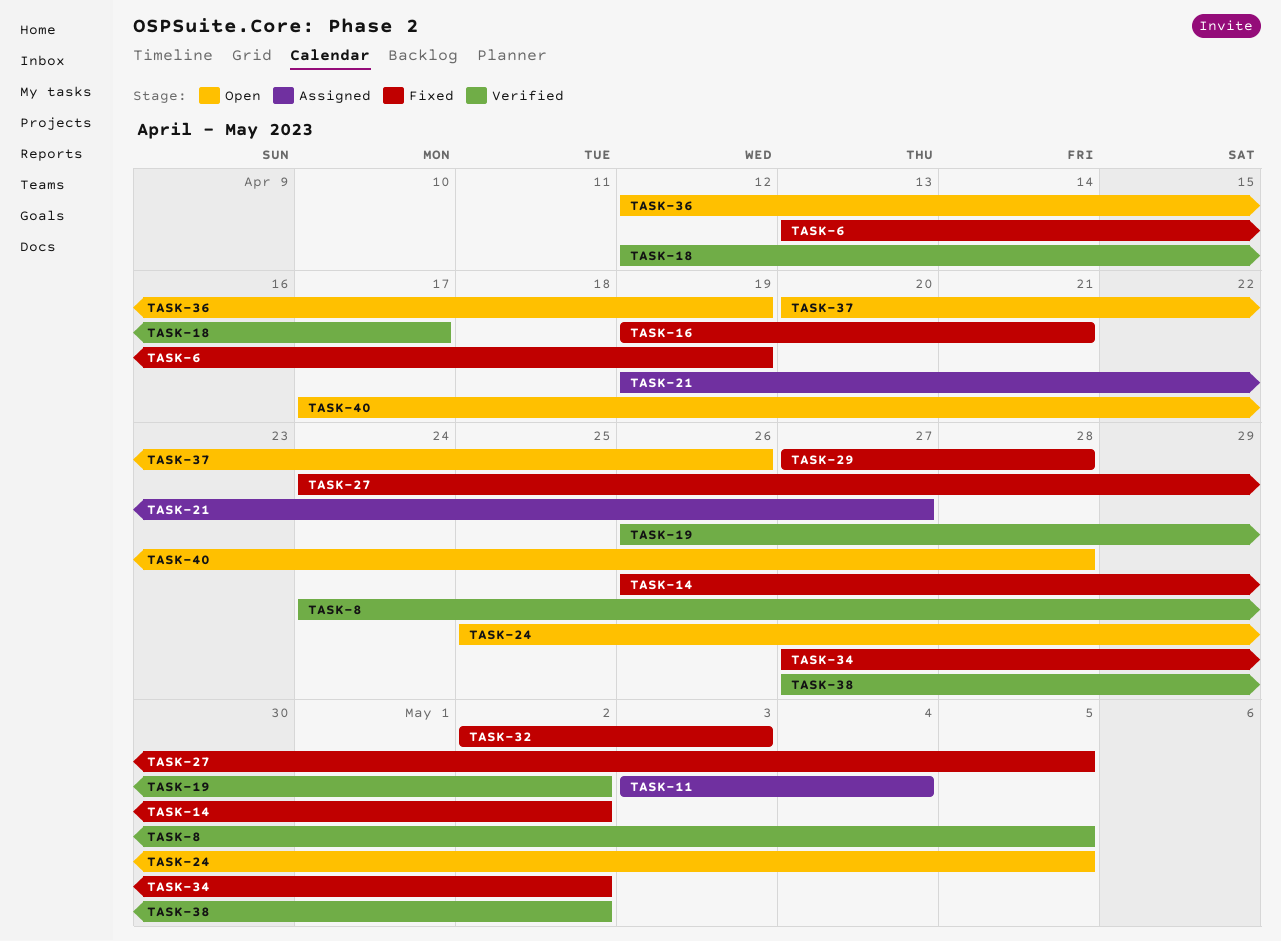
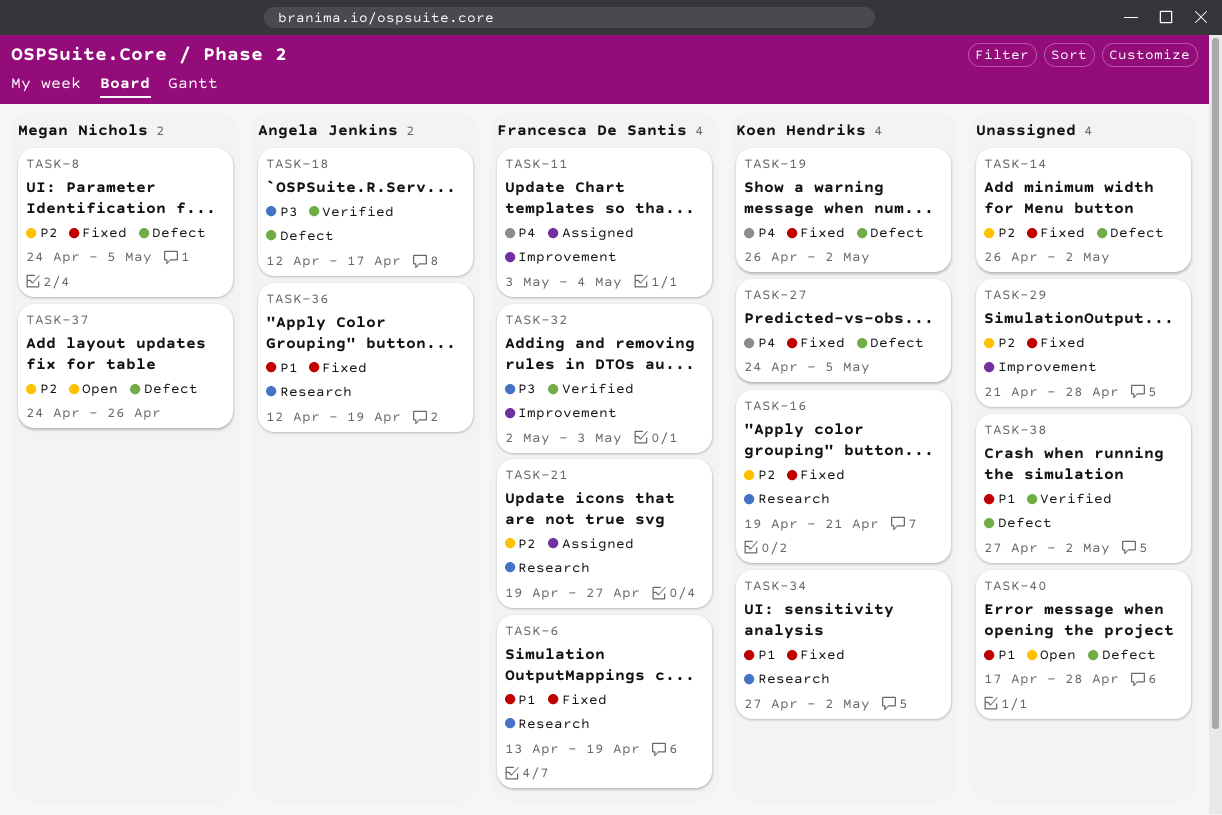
TASK-8, status: Verified -> Fixed
TASK-19, status: Verified -> Fixed
TASK-24: present -> none
TASK-29, start: Apr 27 -> Apr 21
TASK-32, status: Fixed -> Verified
TASK-36, status: Open -> Fixed
TASK-37, start: Apr 20 -> Apr 24

